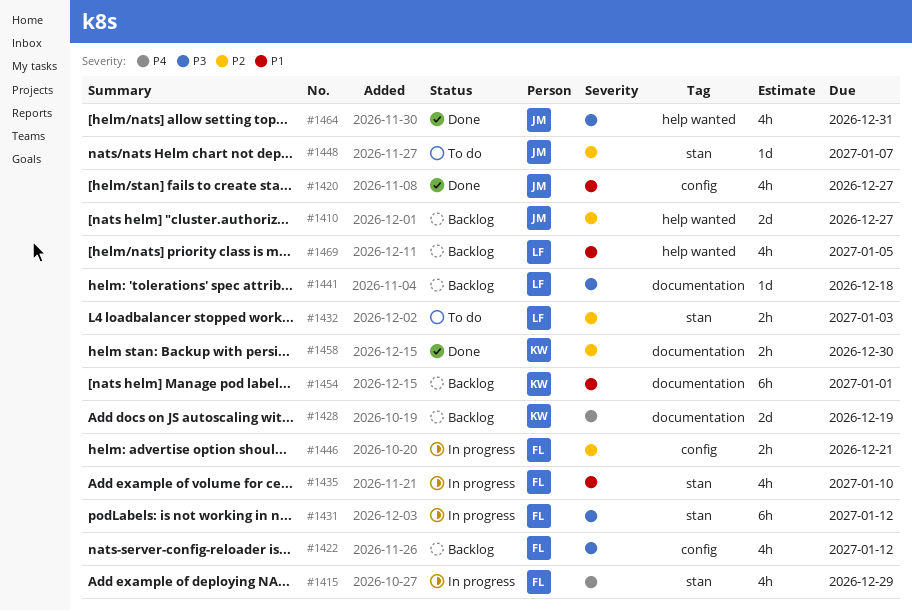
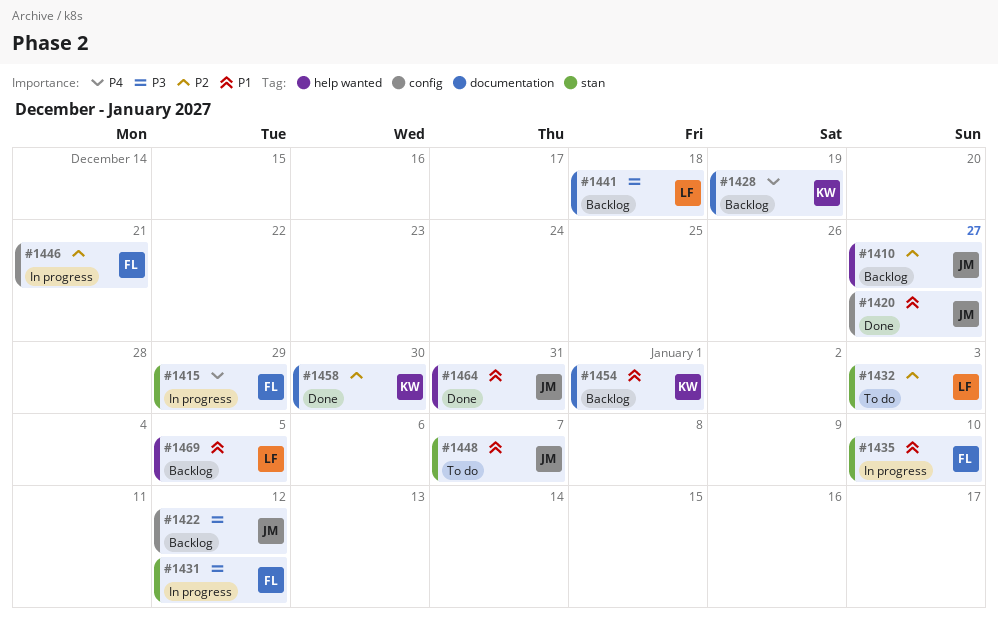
#1422, owner: FL -> JM
#1448, priority: P2 -> P1
#1464, priority: P3 -> P1

